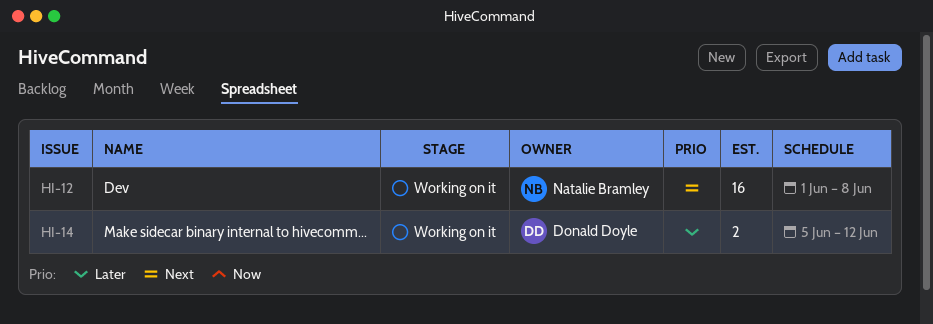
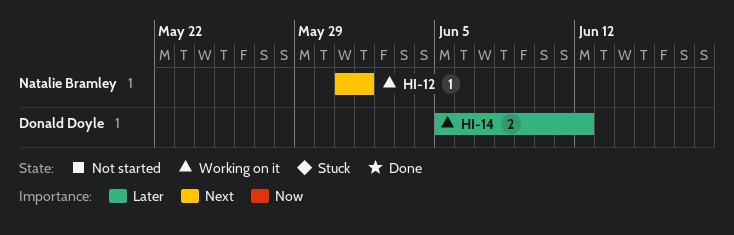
HI-12, estimate: 16 -> 1
HI-12, start: Jun 1 -> May 31
HI-12, due: Jun 8 -> Jun 1

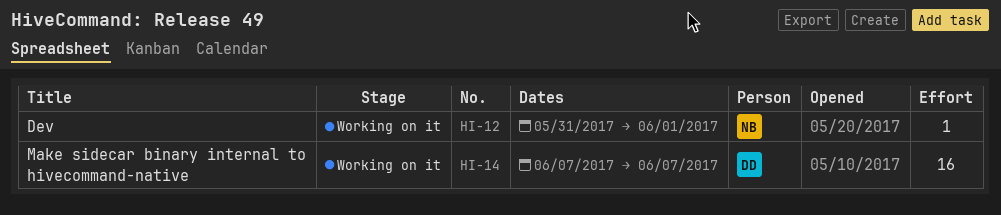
HI-14, estimate: 2 -> 16
HI-14, start: Jun 5 -> Jun 7
HI-14, due: Jun 12 -> Jun 7

